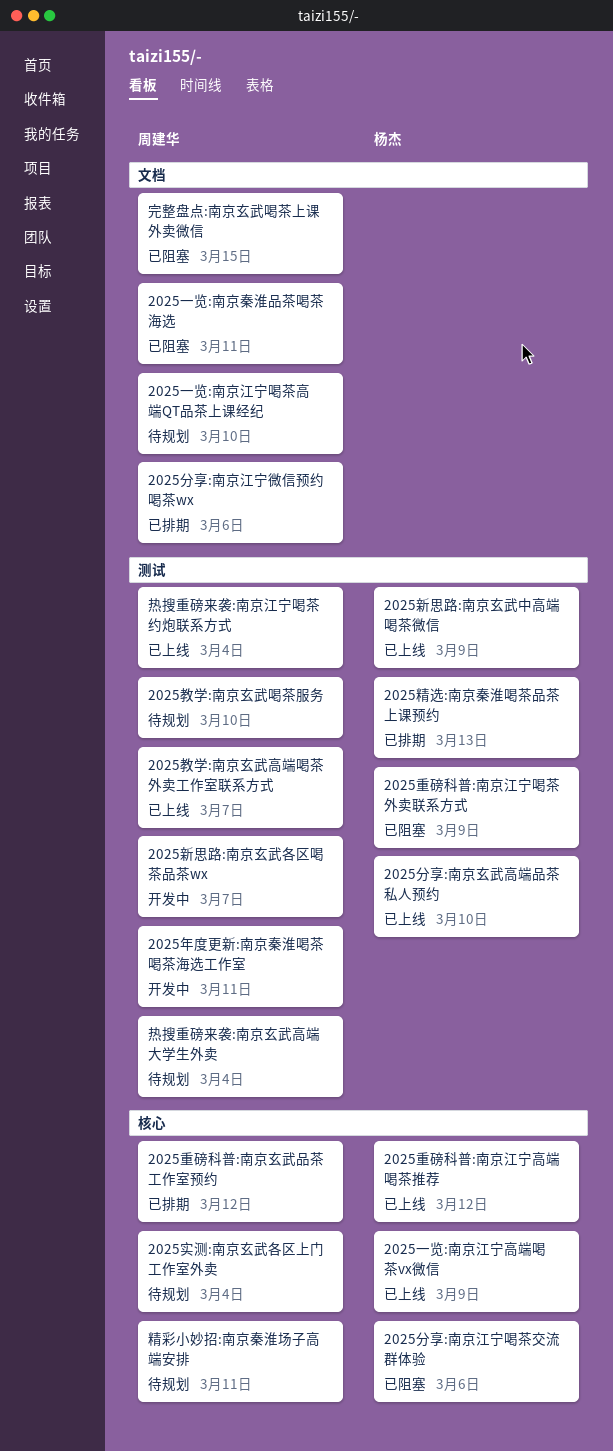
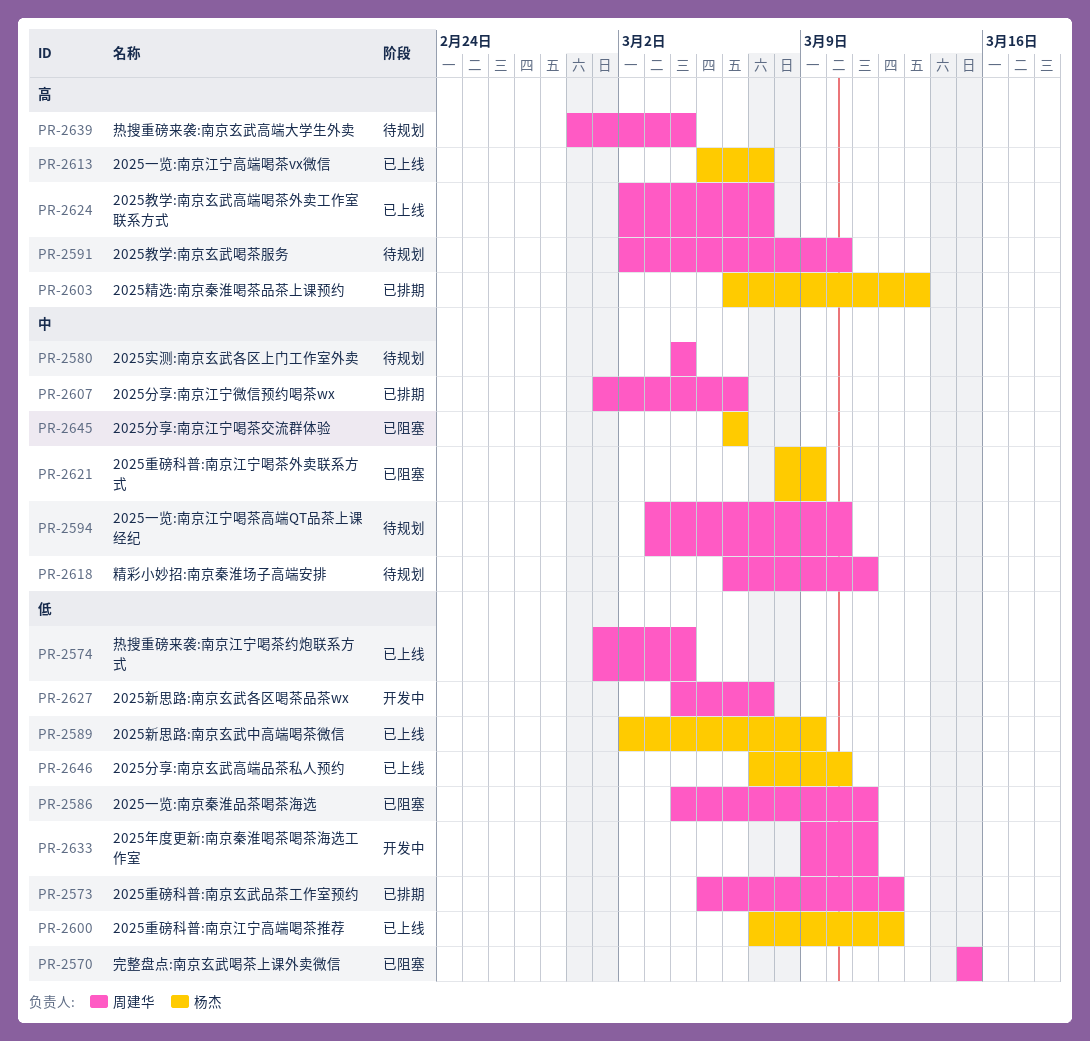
2025一览:南京江宁高端喝茶vx微信, due: Mar 9 -> Mar 7

